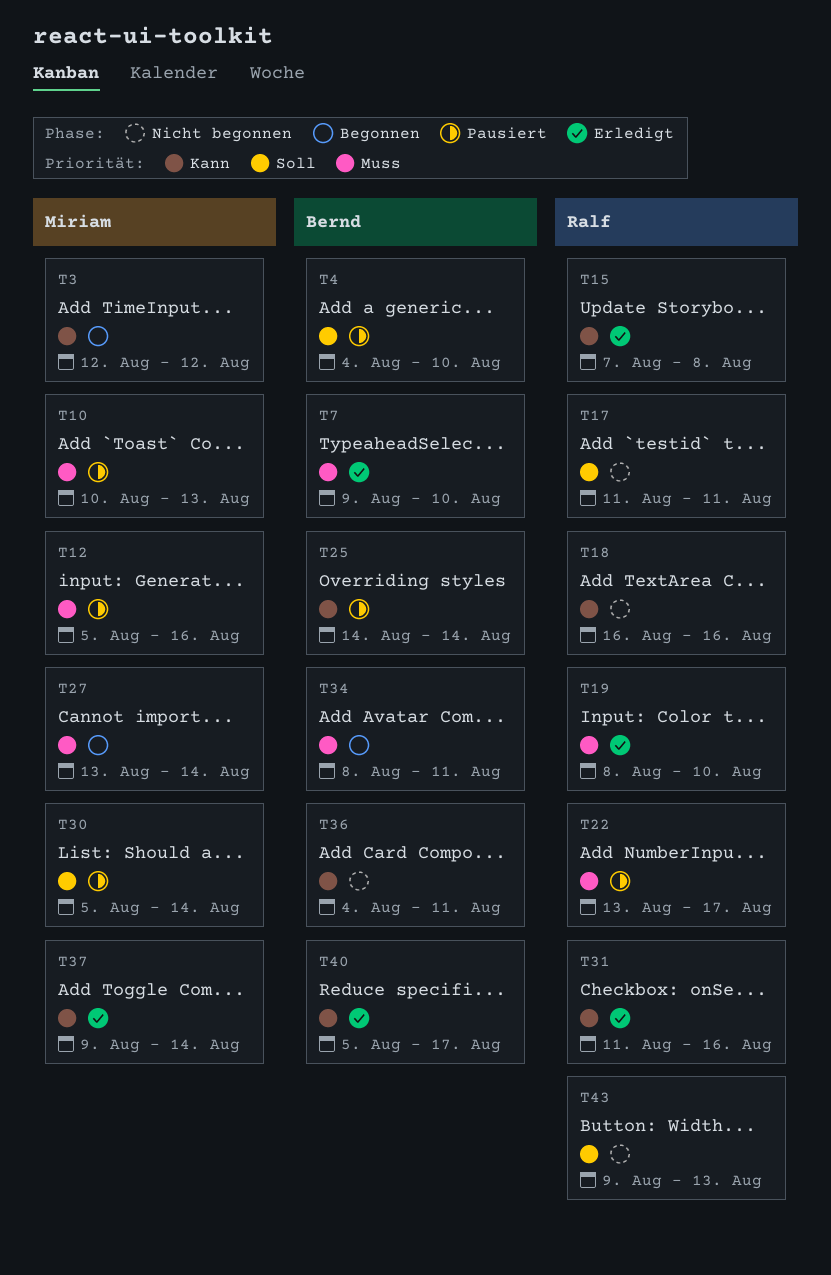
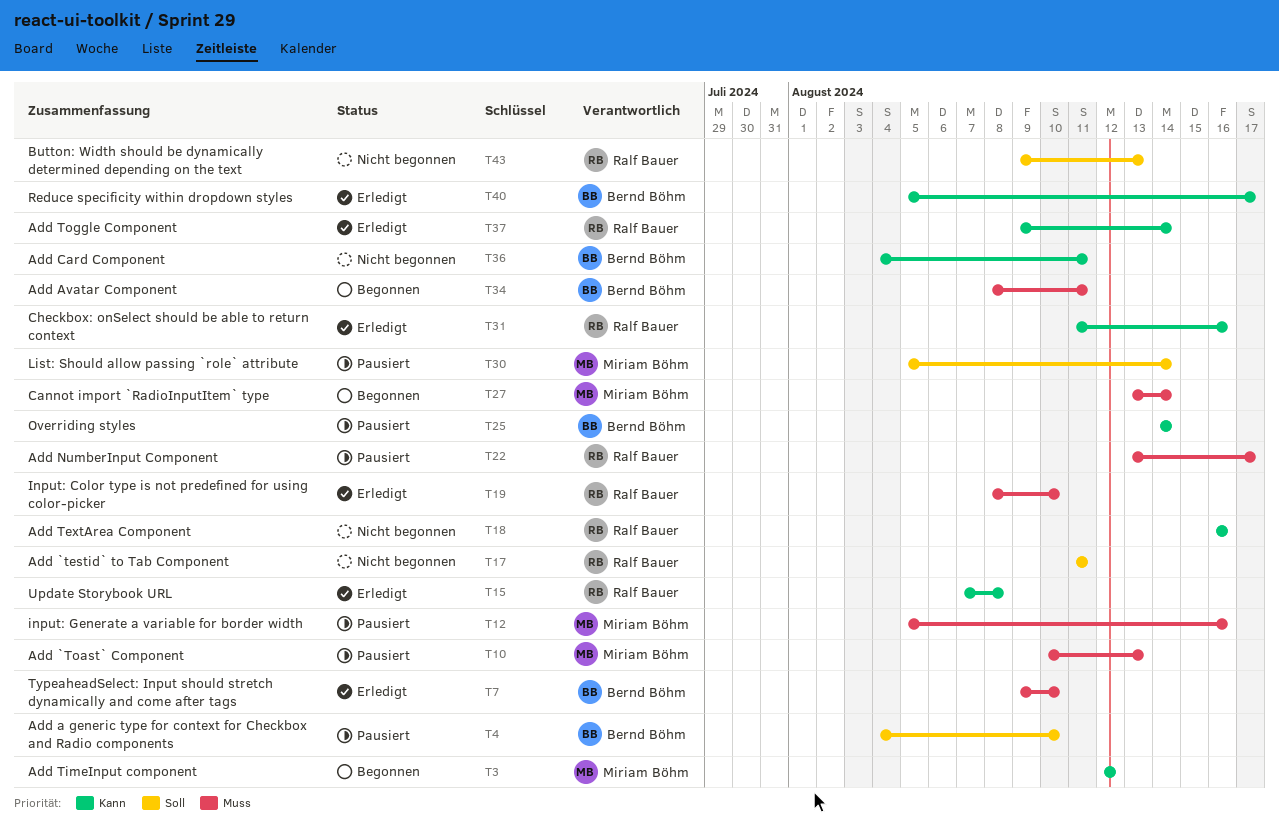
T37, owner: Miriam Böhm -> Ralf Bauer

